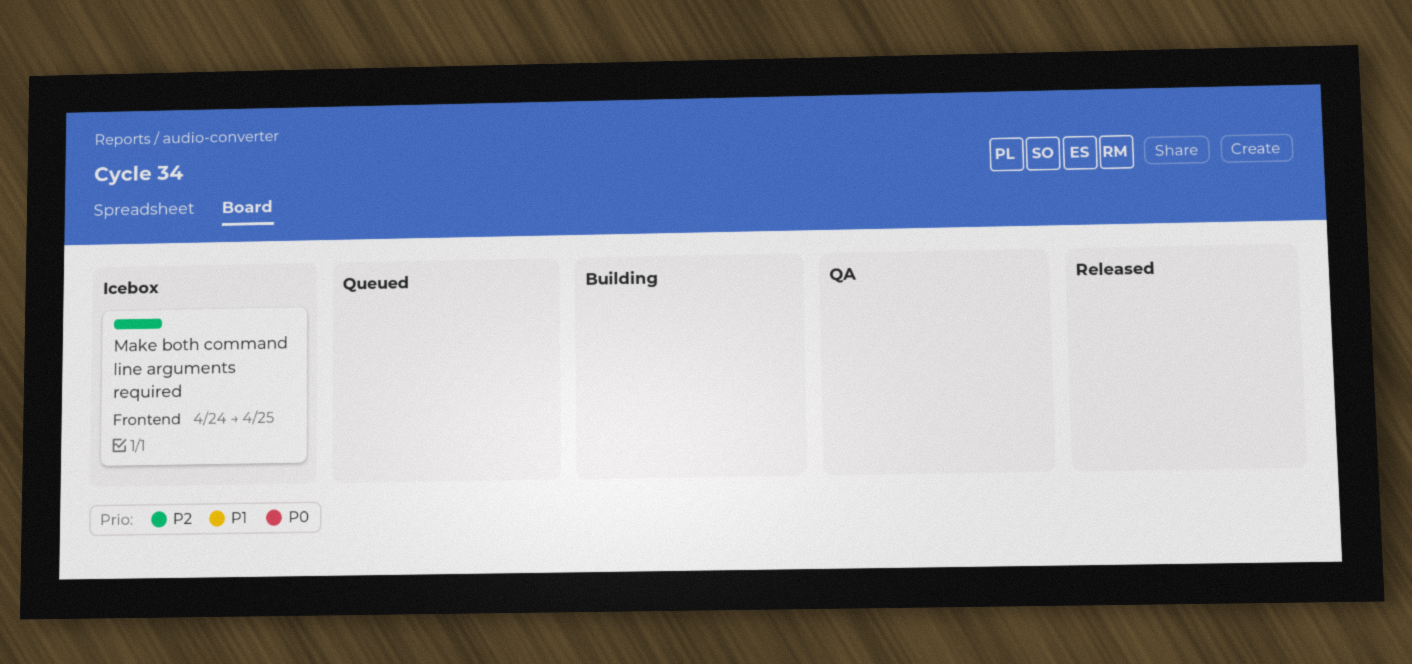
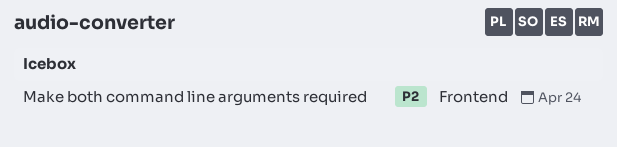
Make both command line arguments required, due: Apr 25 -> Apr 24

